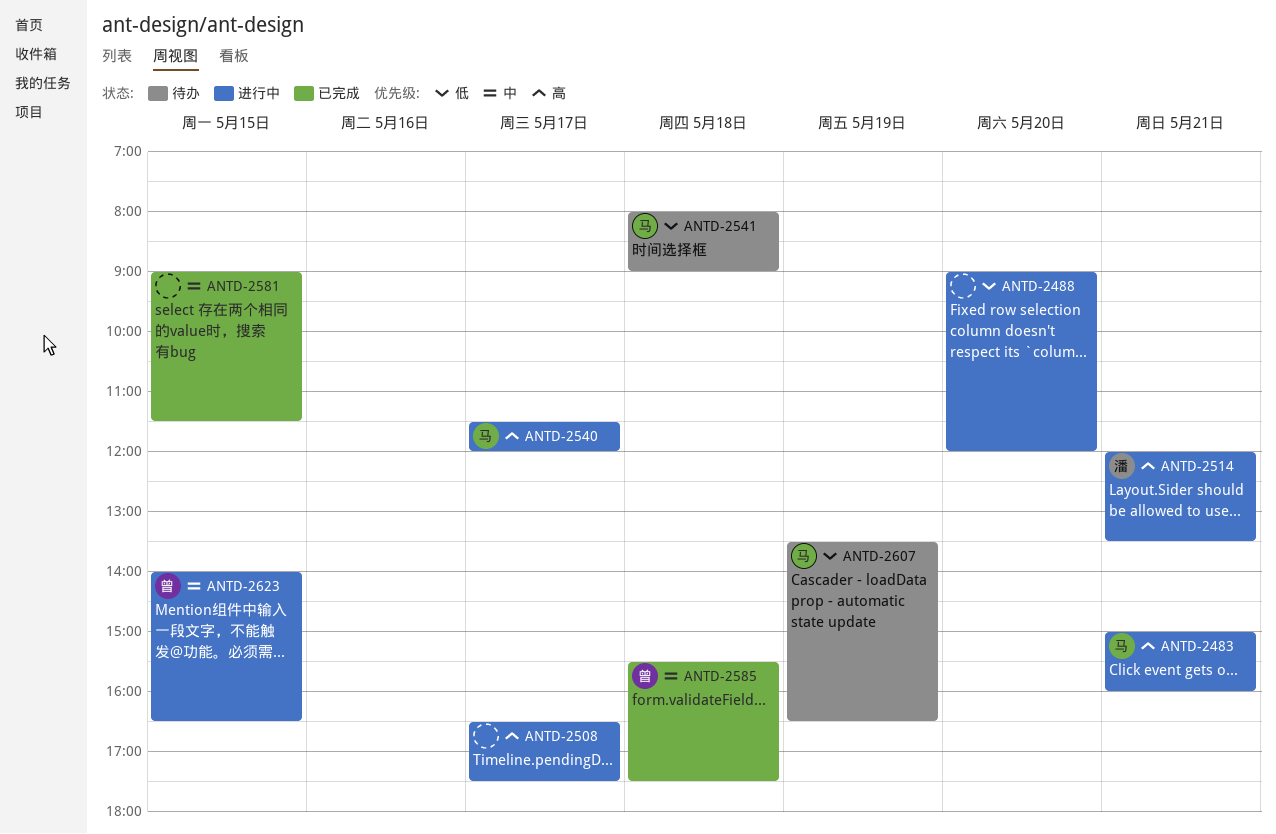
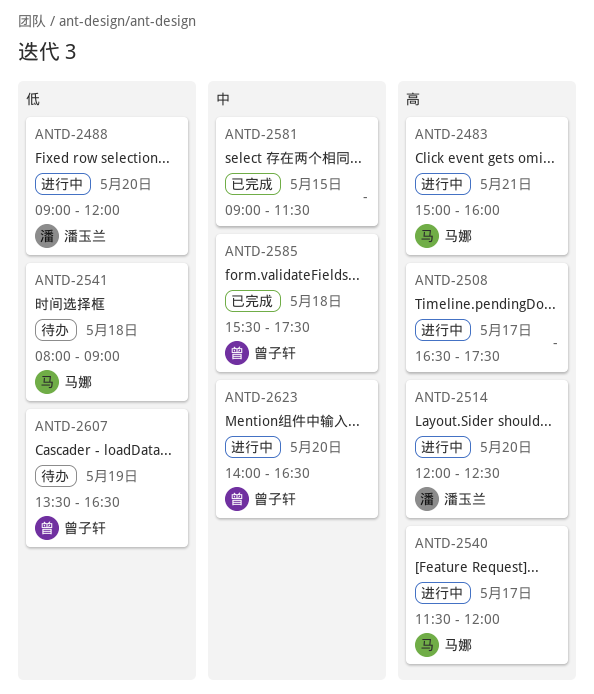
ANTD-2488, owner: none -> 潘玉兰
ANTD-2514, day: May 21 -> May 20
ANTD-2514, ends: 13:30 -> 12:30
ANTD-2607, owner: 马娜 -> 曾子轩
ANTD-2623, day: May 15 -> May 20

